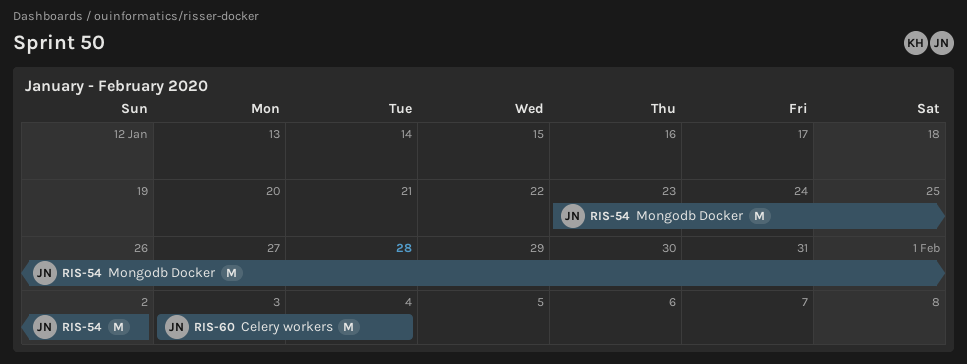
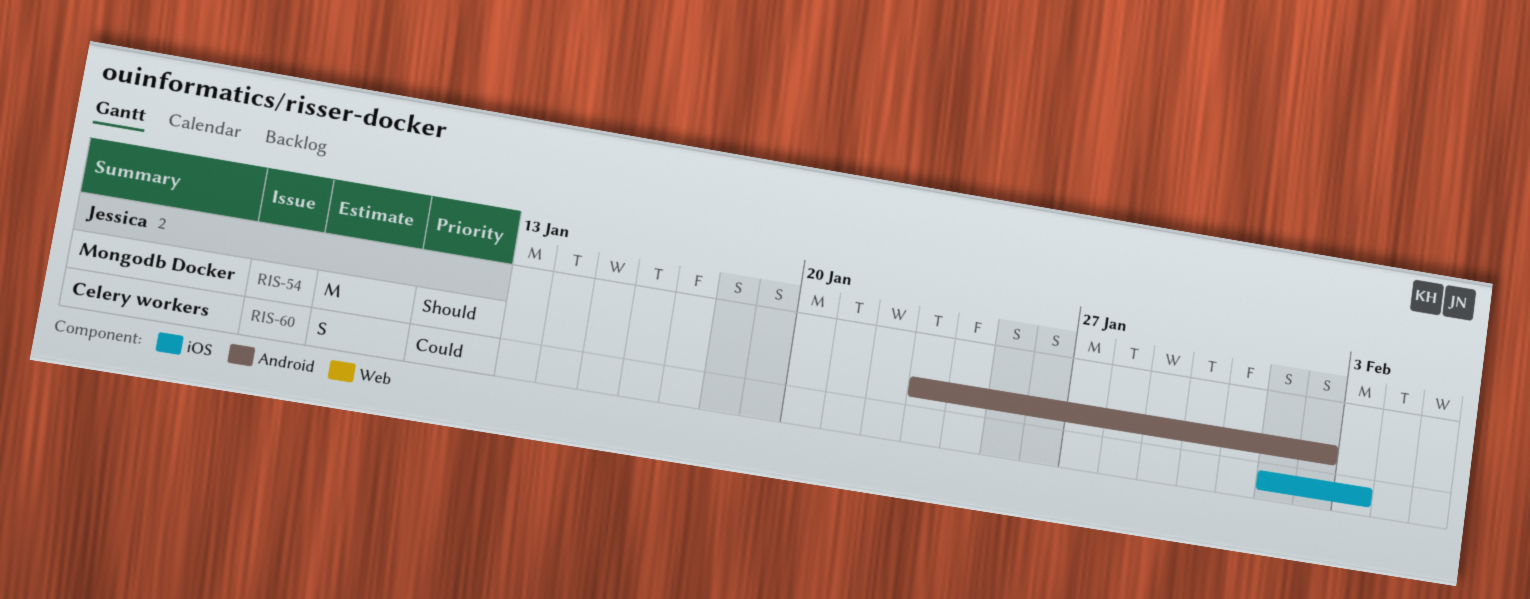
RIS-60, estimate: M -> S
RIS-60, start: Feb 3 -> Feb 1
RIS-60, due: Feb 4 -> Feb 3

